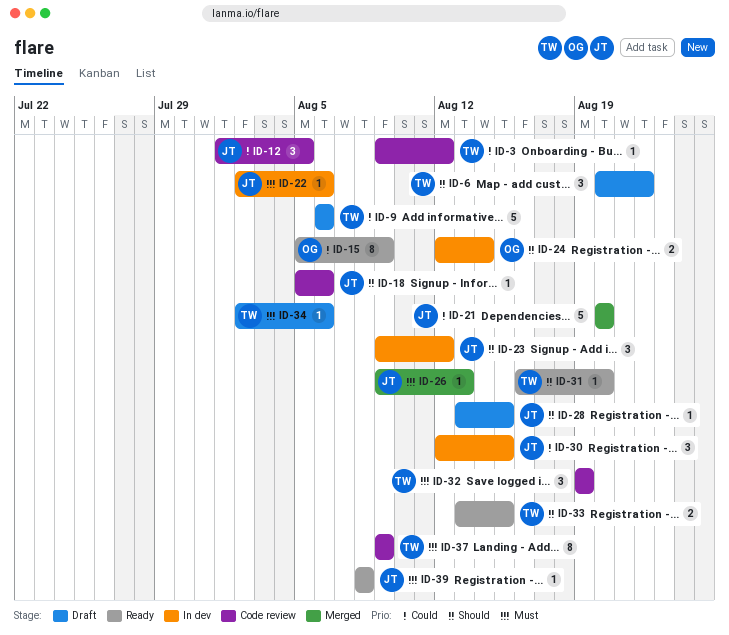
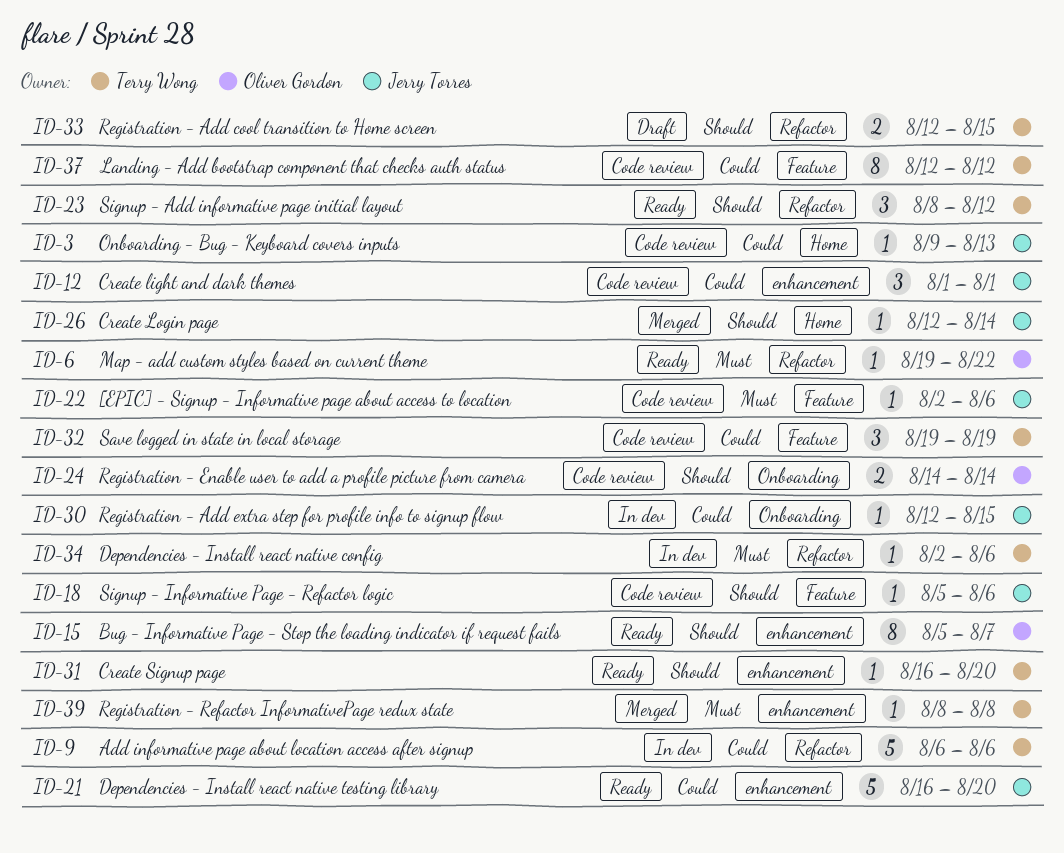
ID-3, owner: Terry Wong -> Jerry Torres
ID-3, due: Aug 12 -> Aug 13
ID-6, status: Draft -> Ready
ID-6, owner: Terry Wong -> Oliver Gordon
ID-6, priority: Should -> Must
ID-6, estimate: 3 -> 1
ID-6, start: Aug 20 -> Aug 19
ID-9, status: Draft -> In dev
ID-12, due: Aug 5 -> Aug 1
ID-15, priority: Could -> Should
ID-15, due: Aug 9 -> Aug 7
ID-21, status: Merged -> Ready
ID-21, start: Aug 20 -> Aug 16
ID-22, status: In dev -> Code review
ID-23, status: In dev -> Ready
ID-23, owner: Jerry Torres -> Terry Wong
ID-23, start: Aug 9 -> Aug 8
ID-24, status: In dev -> Code review
ID-24, start: Aug 12 -> Aug 14
ID-26, priority: Must -> Should
ID-26, start: Aug 9 -> Aug 12
ID-26, due: Aug 13 -> Aug 14
ID-28: present -> none
ID-30, estimate: 3 -> 1
ID-32, priority: Must -> Could
ID-33, status: Ready -> Draft
ID-33, start: Aug 13 -> Aug 12
ID-34, status: Draft -> In dev
ID-37, priority: Must -> Could
ID-37, start: Aug 9 -> Aug 12
ID-37, due: Aug 9 -> Aug 12
ID-39, status: Ready -> Merged
ID-39, owner: Jerry Torres -> Terry Wong

